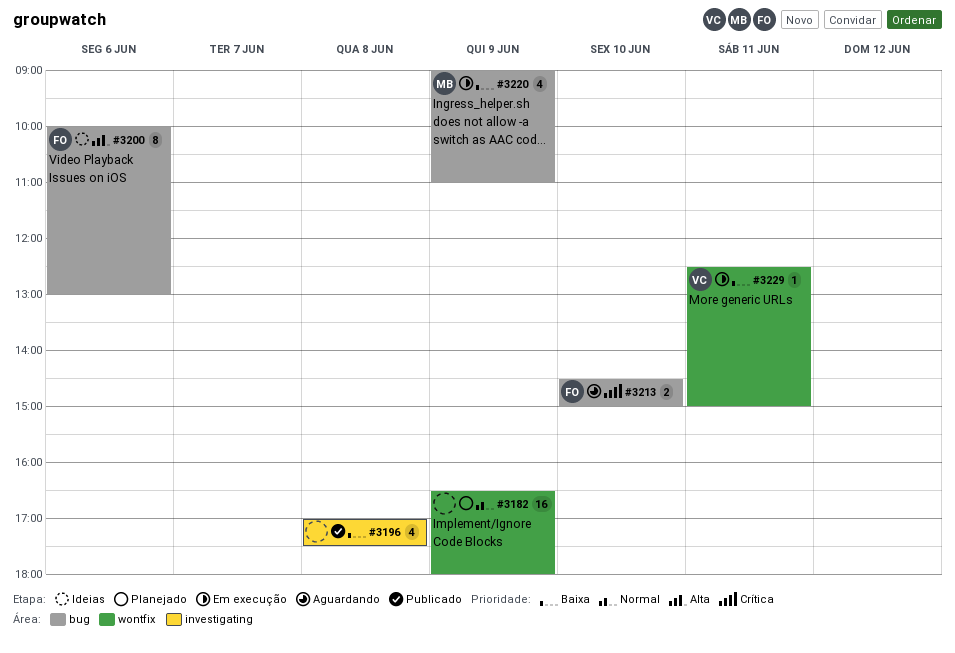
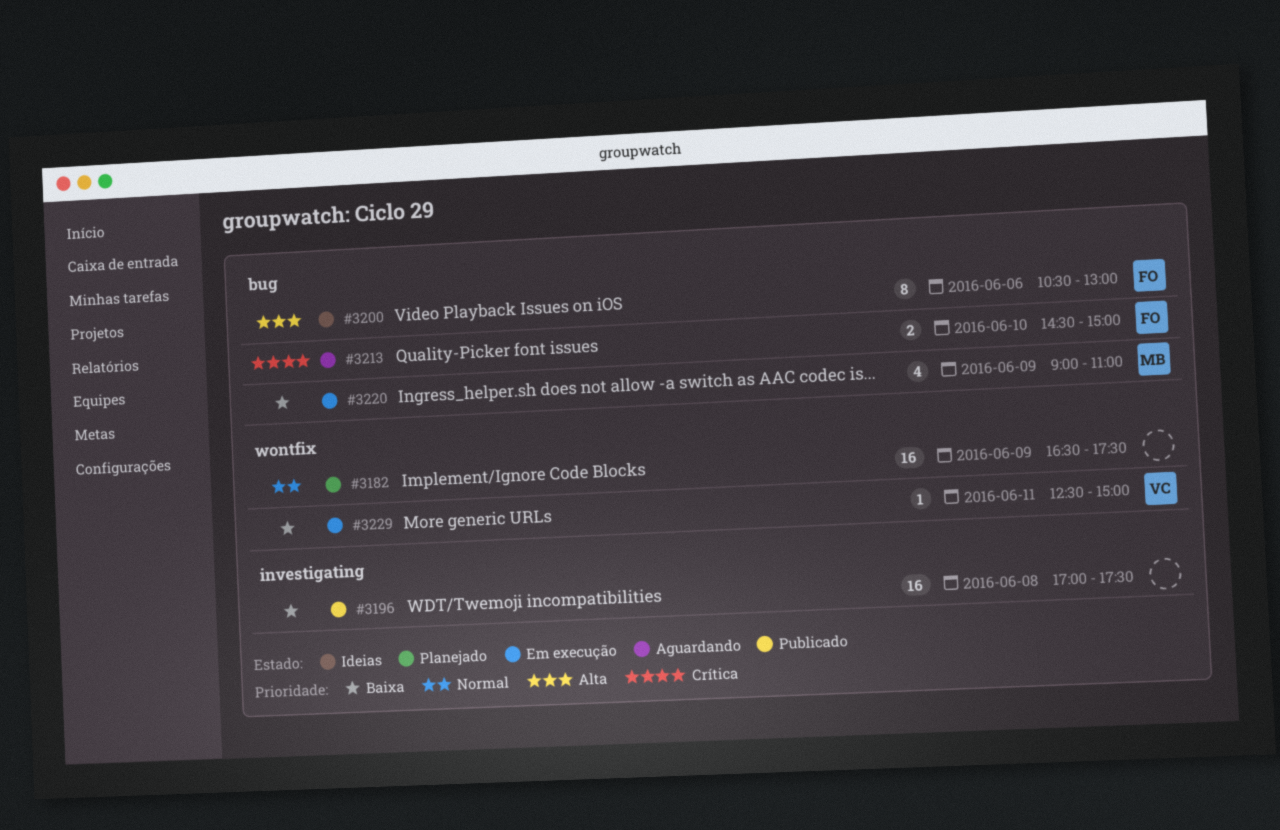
#3182, ends: 18:00 -> 17:30
#3196, estimate: 4 -> 16
#3200, begins: 10:00 -> 10:30

